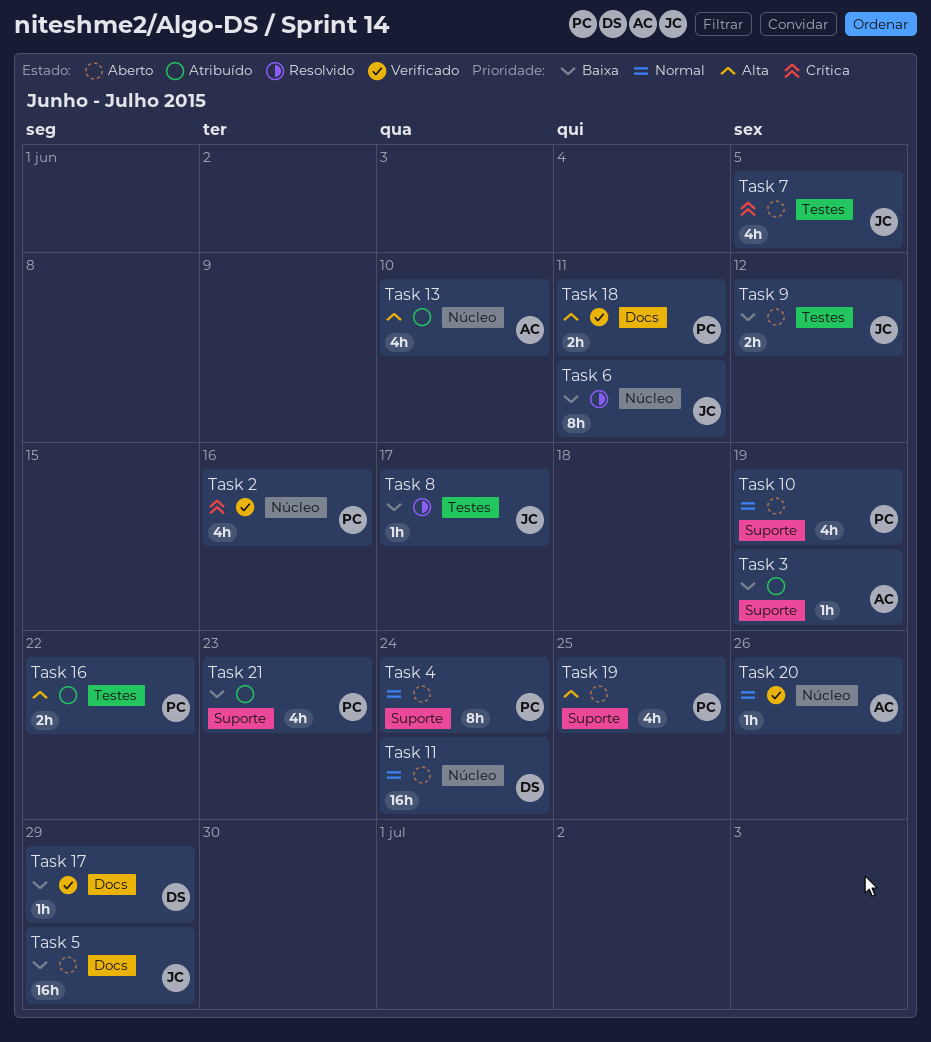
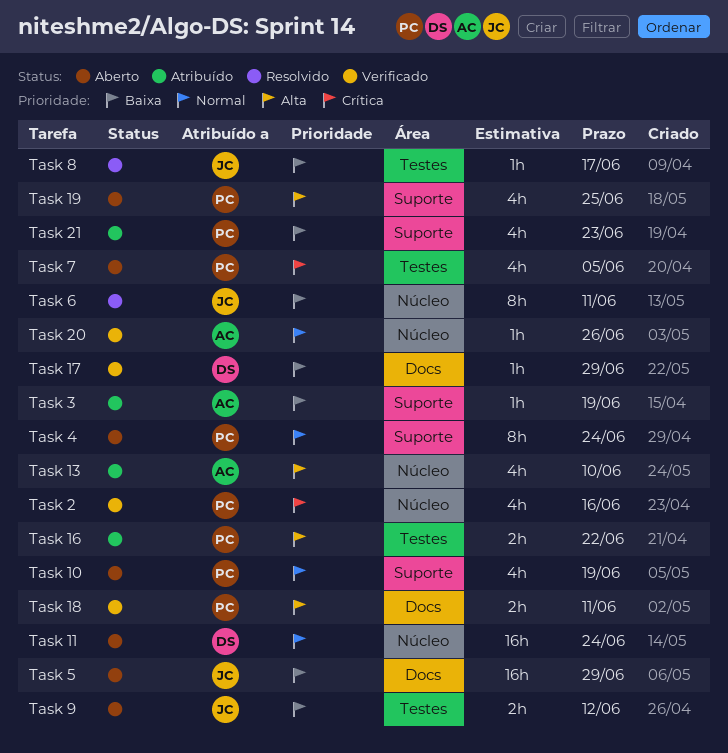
Task 7, owner: JC -> PC

